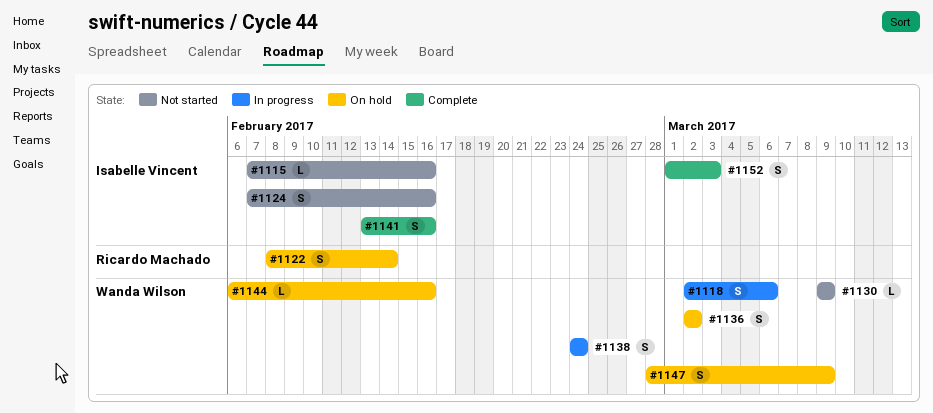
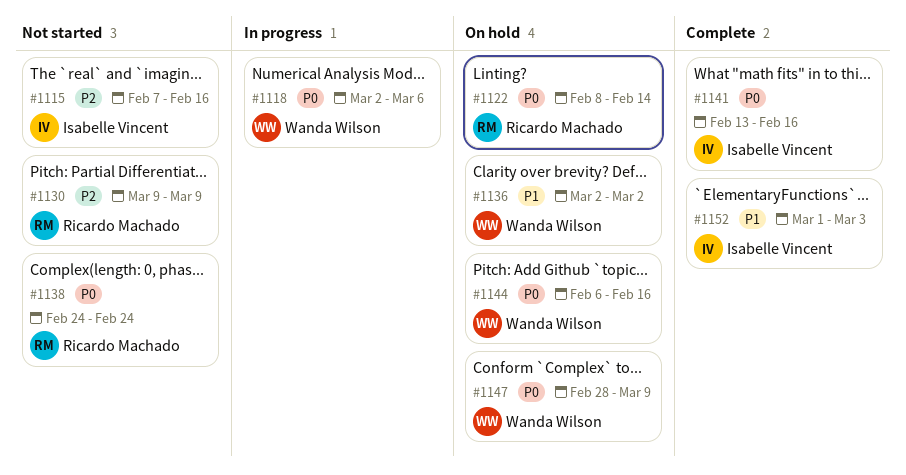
#1124: present -> none
#1130, owner: Wanda Wilson -> Ricardo Machado
#1138, status: In progress -> Not started
#1138, owner: Wanda Wilson -> Ricardo Machado

